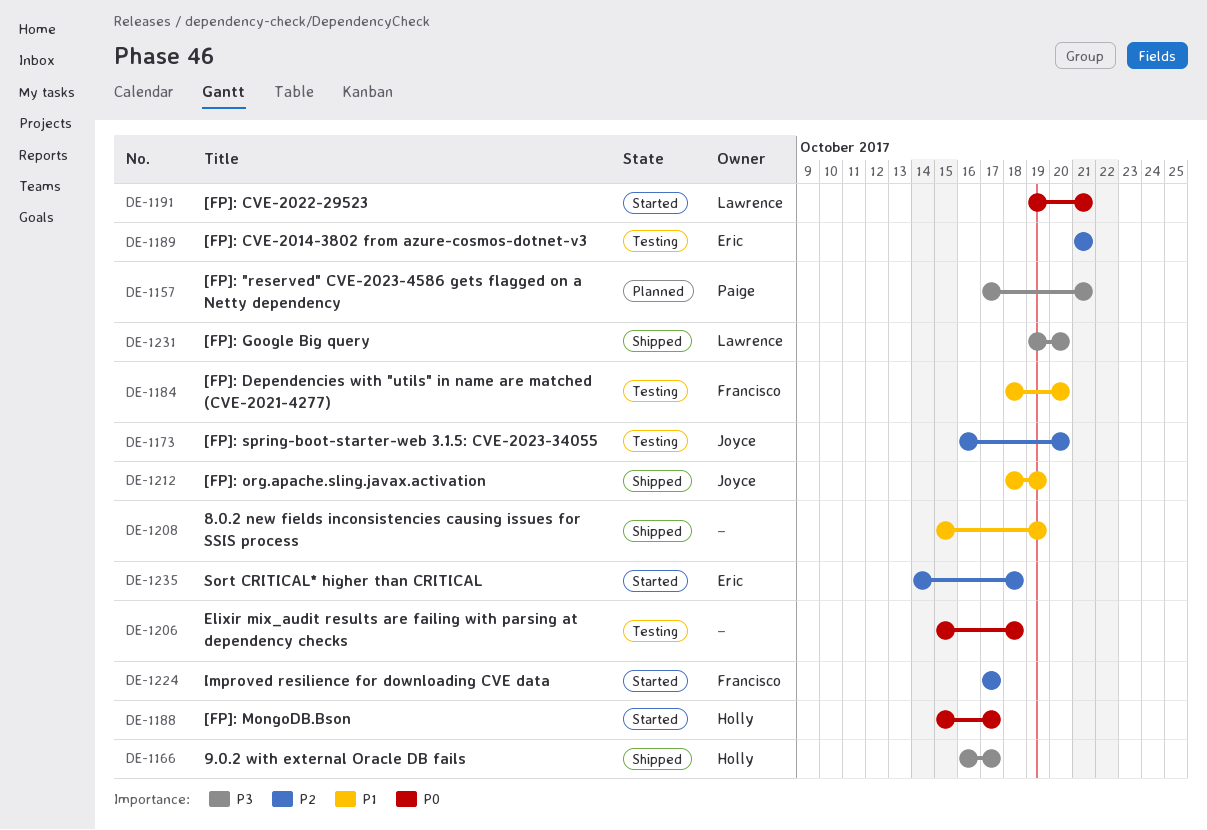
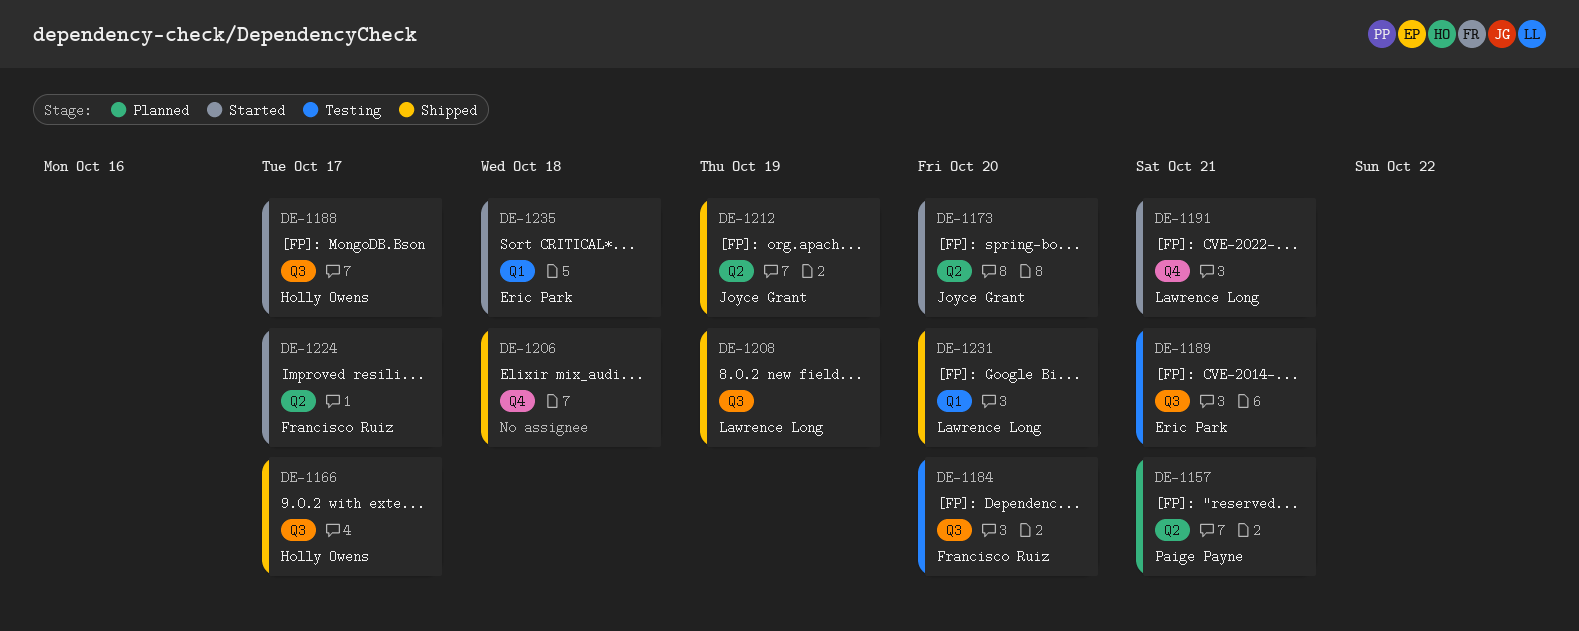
DE-1173, status: Testing -> Started
DE-1206, status: Testing -> Shipped
DE-1208, owner: none -> Lawrence Long

